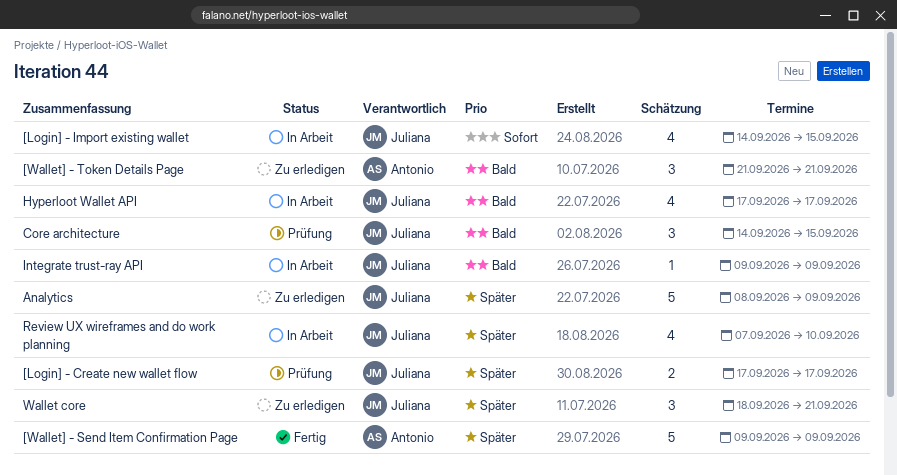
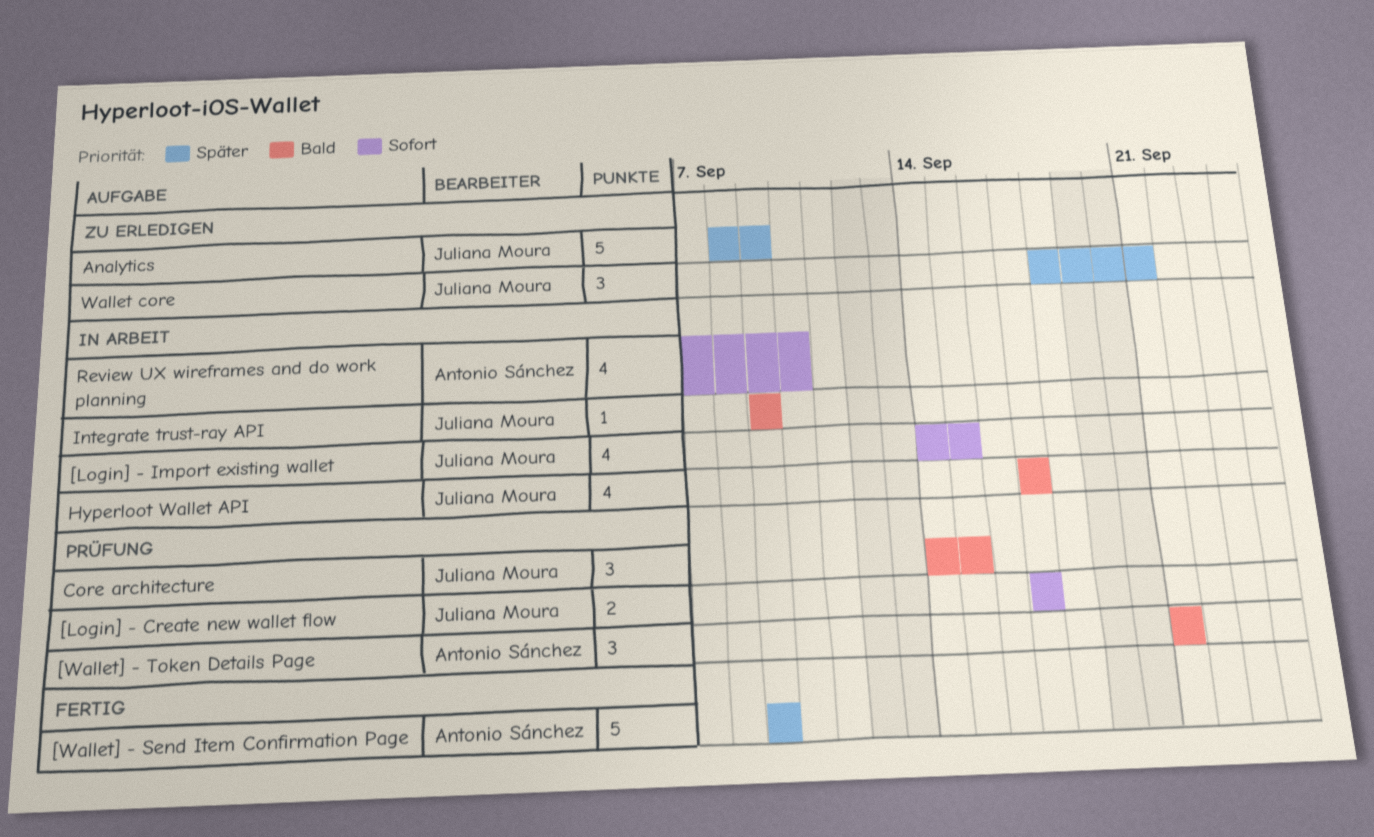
[Login] - Create new wallet flow, priority: Später -> Sofort
[Wallet] - Token Details Page, status: Zu erledigen -> Prüfung
Review UX wireframes and do work planning, owner: Juliana Moura -> Antonio Sánchez
Review UX wireframes and do work planning, priority: Später -> Sofort

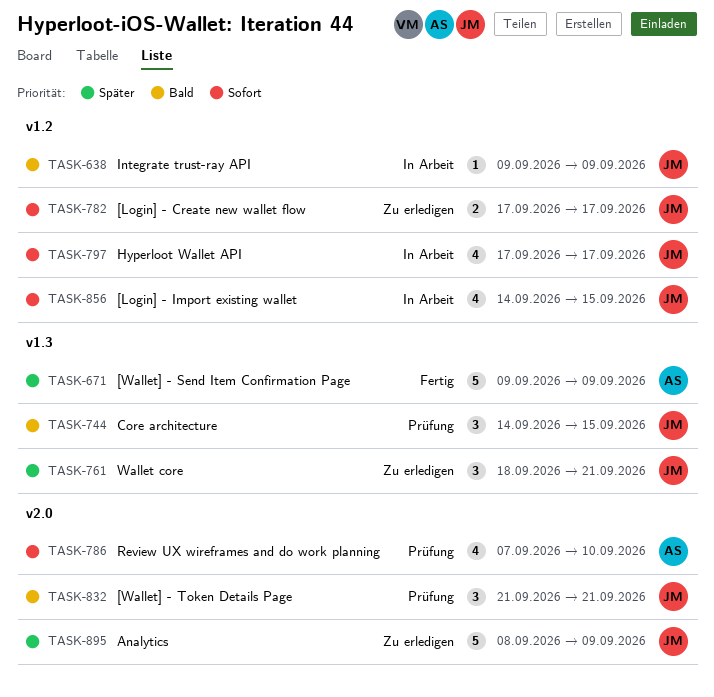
[Login] - Create new wallet flow, status: Prüfung -> Zu erledigen
[Wallet] - Token Details Page, owner: Antonio Sánchez -> Juliana Moura
Hyperloot Wallet API, priority: Bald -> Sofort
Review UX wireframes and do work planning, status: In Arbeit -> Prüfung

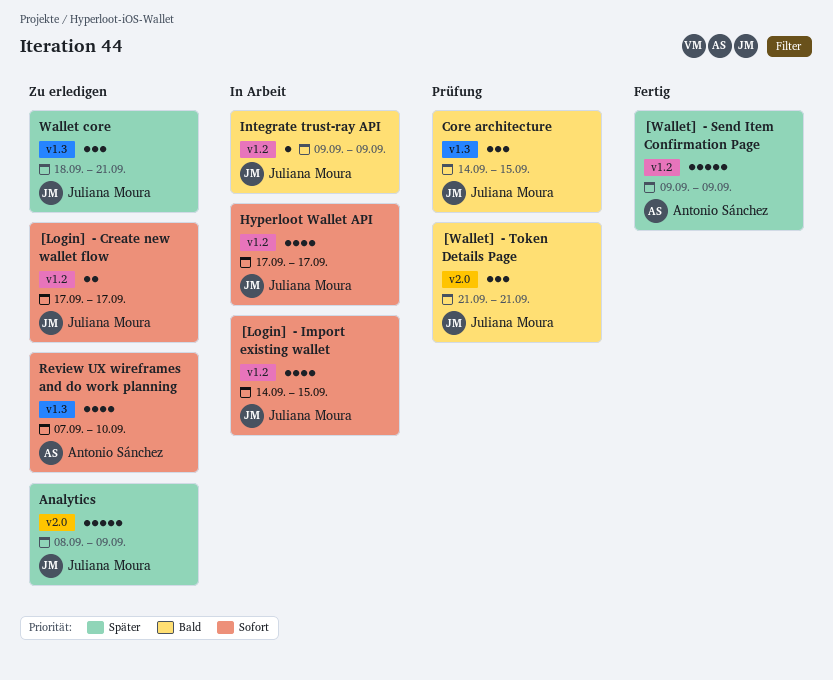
[Wallet] - Send Item Confirmation Page, label: v1.3 -> v1.2
Review UX wireframes and do work planning, status: Prüfung -> Zu erledigen
Review UX wireframes and do work planning, label: v2.0 -> v1.3

